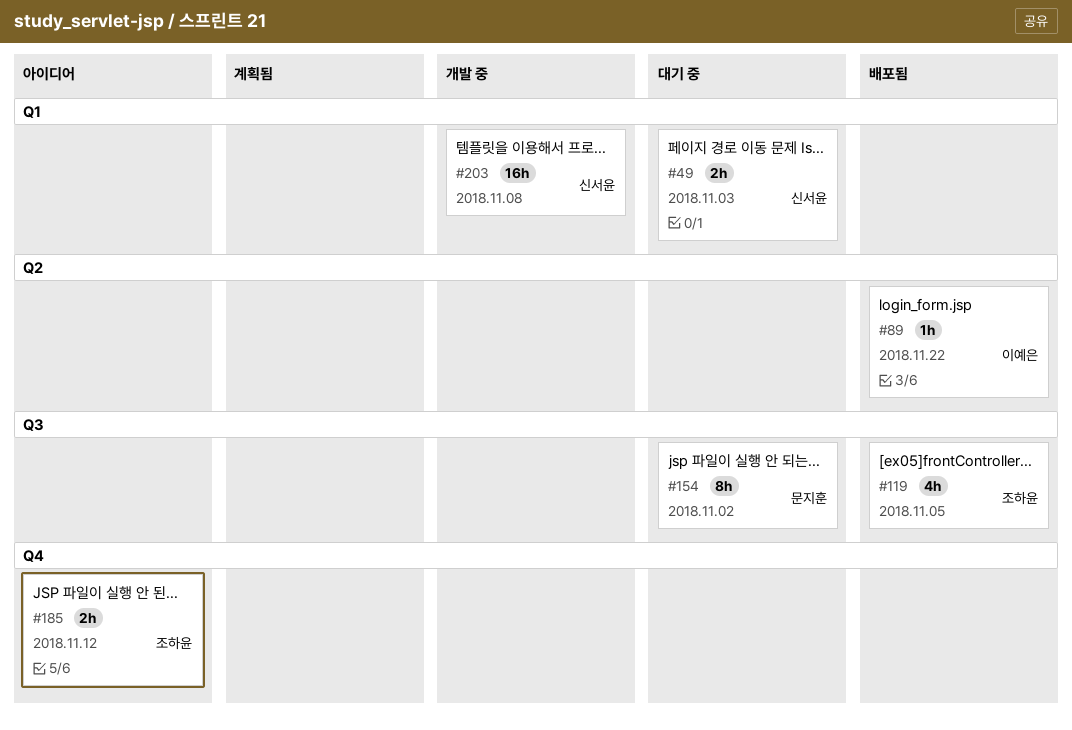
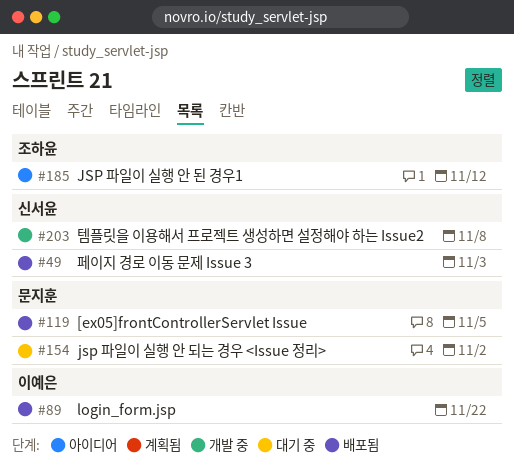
#49, status: 대기 중 -> 배포됨
#119, owner: 조하윤 -> 문지훈

